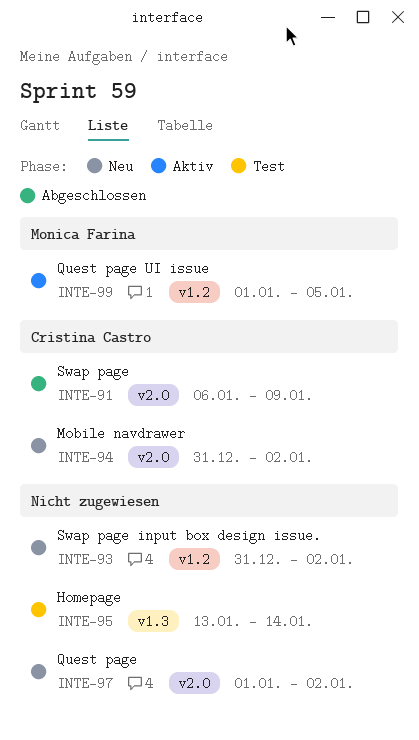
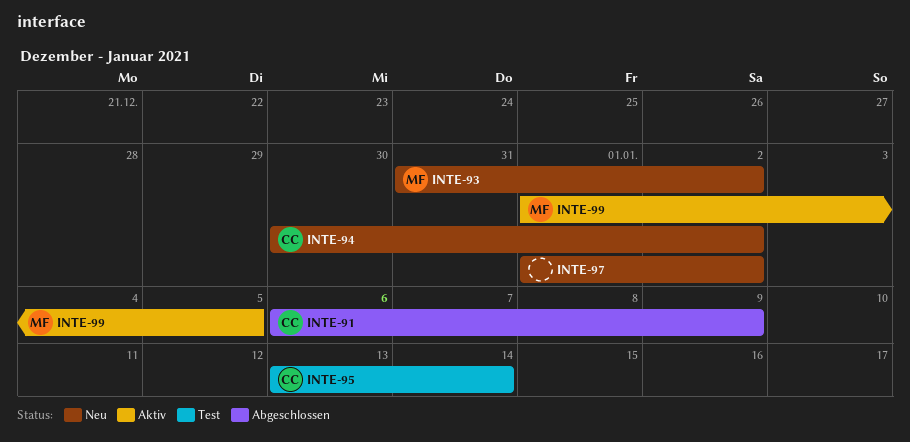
INTE-93, owner: none -> Monica Farina
INTE-94, start: Dec 31 -> Dec 30
INTE-95, owner: none -> Cristina Castro

